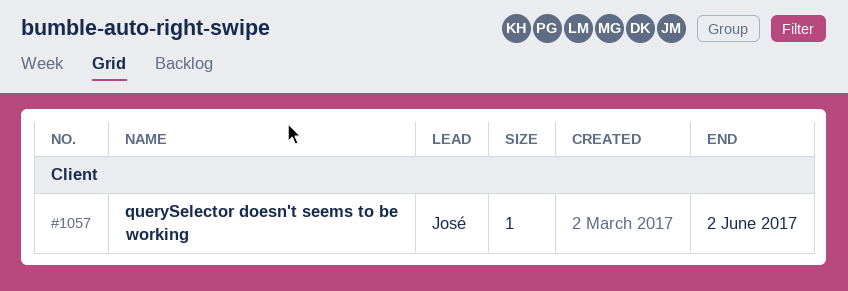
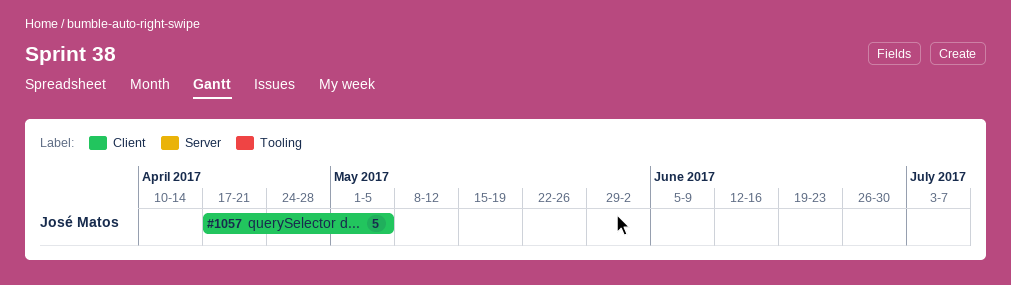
#1057, estimate: 1 -> 5
#1057, due: Jun 2 -> May 5

